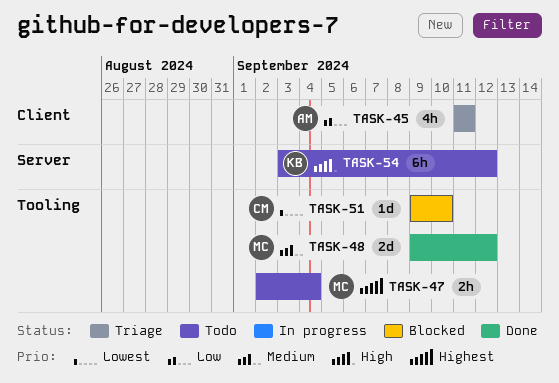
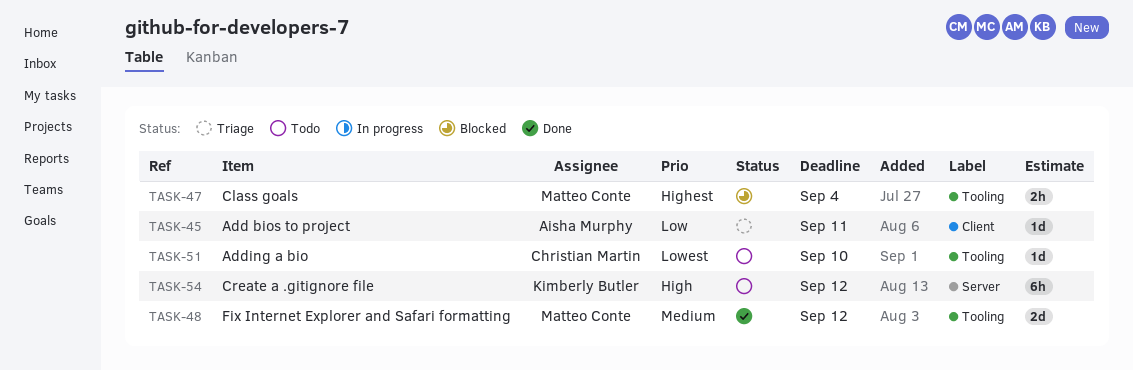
TASK-45, estimate: 4h -> 1d
TASK-47, status: Todo -> Blocked
TASK-51, status: Blocked -> Todo

